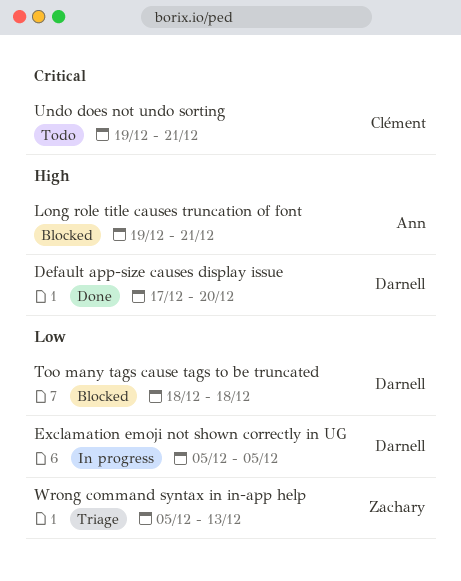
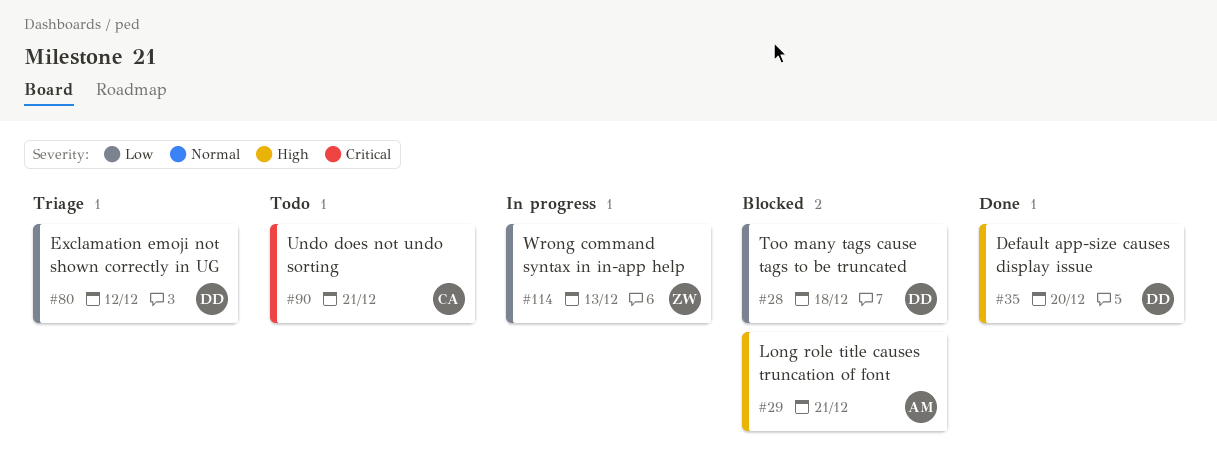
Exclamation emoji not shown correctly in UG, status: In progress -> Triage
Exclamation emoji not shown correctly in UG, due: Dec 5 -> Dec 12
Wrong command syntax in in-app help, status: Triage -> In progress

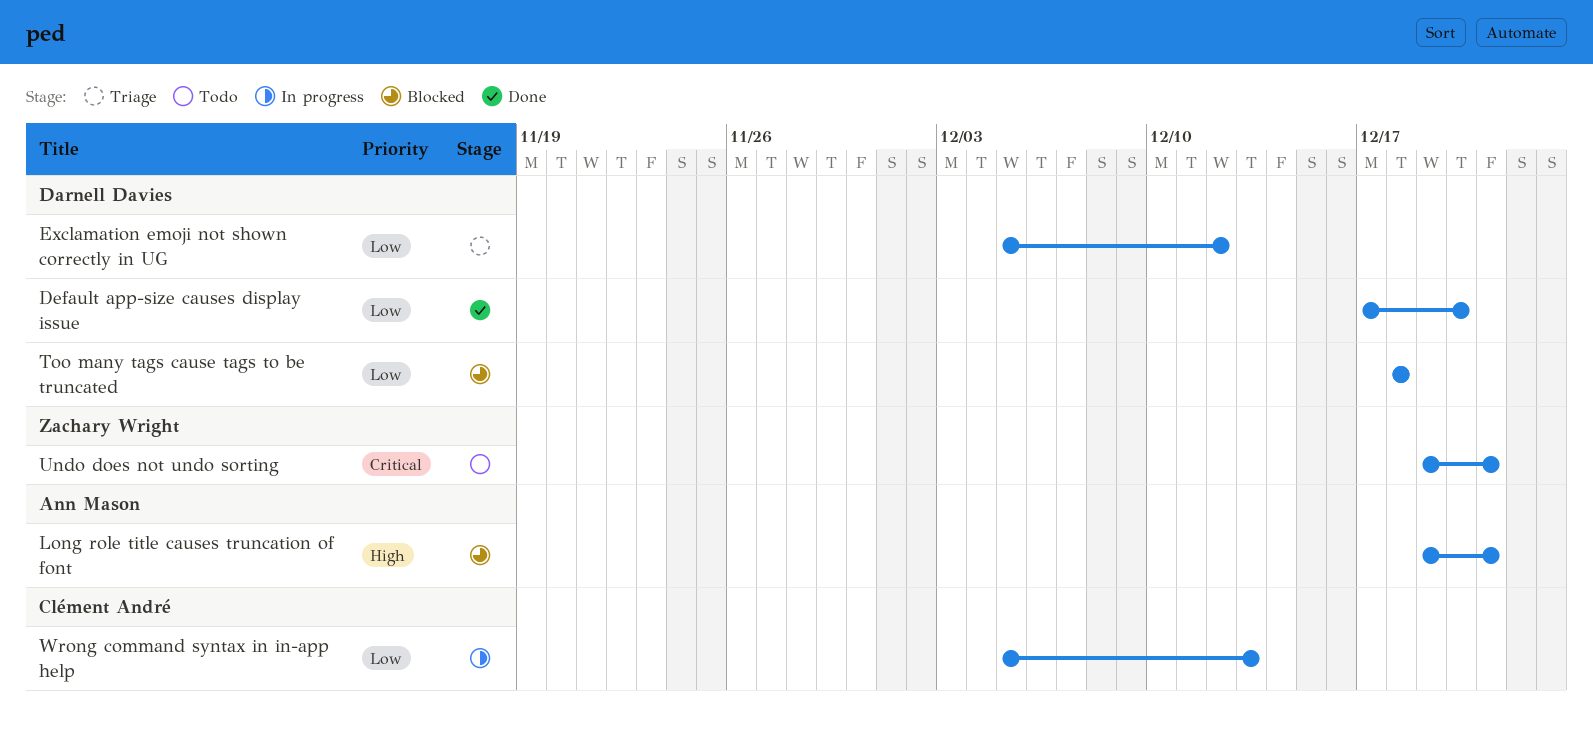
Default app-size causes display issue, priority: High -> Low
Undo does not undo sorting, owner: Clément André -> Zachary Wright
Wrong command syntax in in-app help, owner: Zachary Wright -> Clément André

